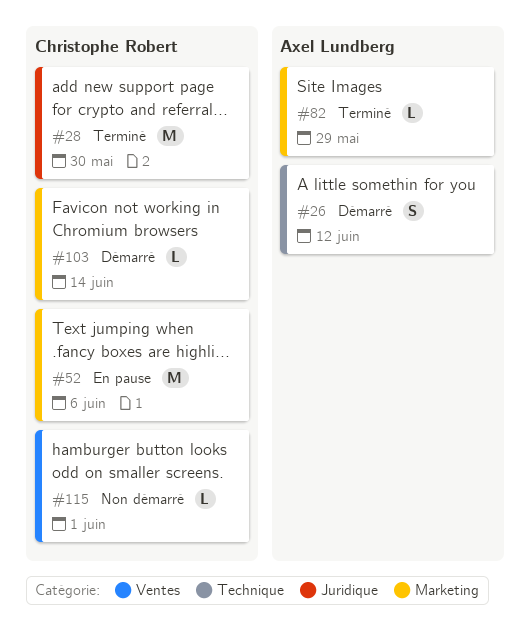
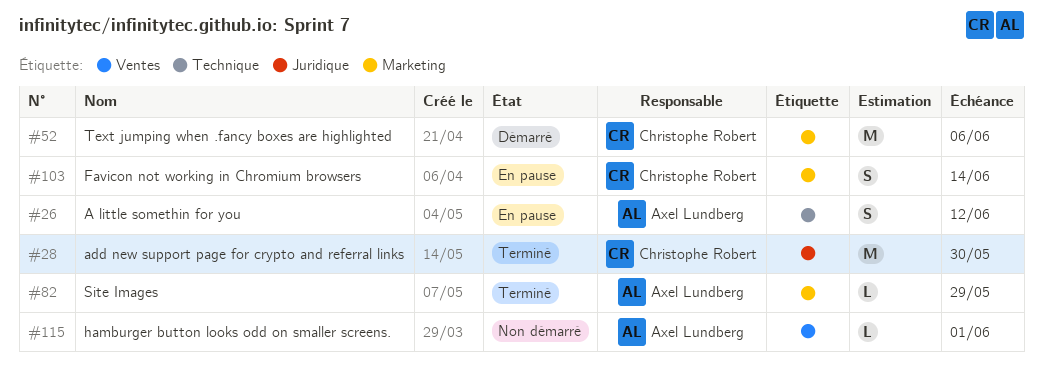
#26, status: Démarré -> En pause
#52, status: En pause -> Démarré
#103, status: Démarré -> En pause
#103, estimate: L -> S
#115, owner: Christophe Robert -> Axel Lundberg

